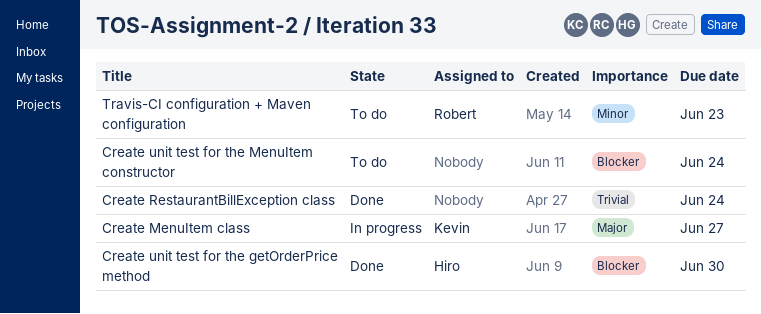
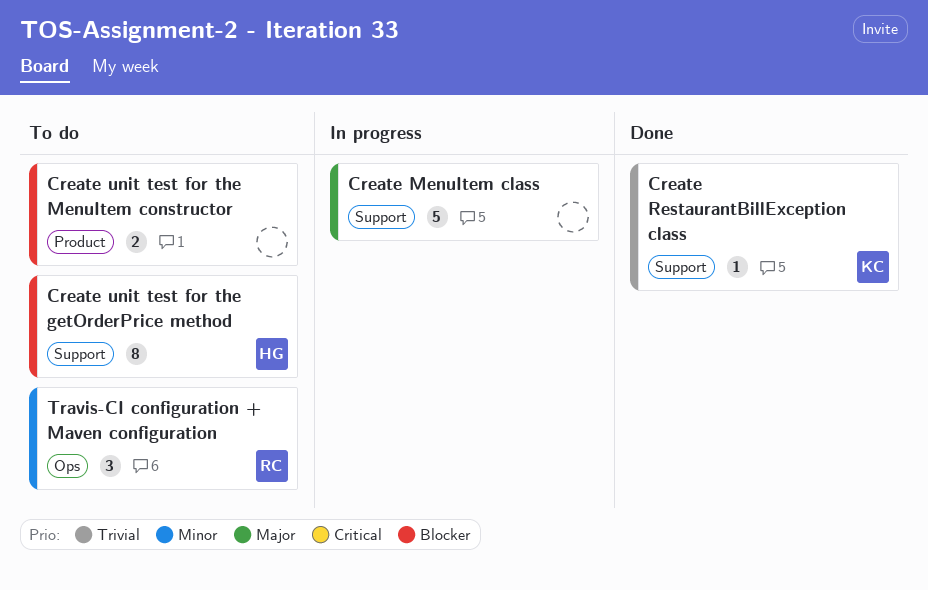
Create MenuItem class, owner: Kevin -> none
Create RestaurantBillException class, owner: none -> Kevin
Create unit test for the getOrderPrice method, status: Done -> To do

